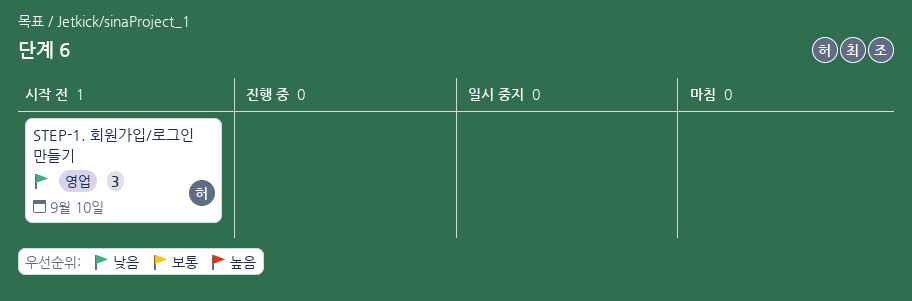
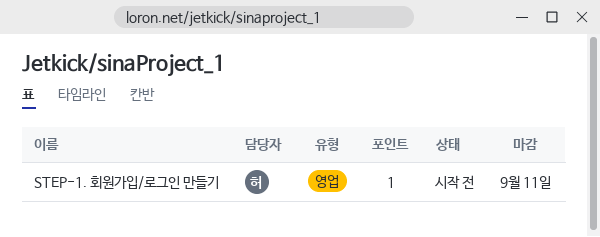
STEP-1. 회원가입/로그인 만들기, estimate: 3 -> 1
STEP-1. 회원가입/로그인 만들기, due: Sep 10 -> Sep 11

